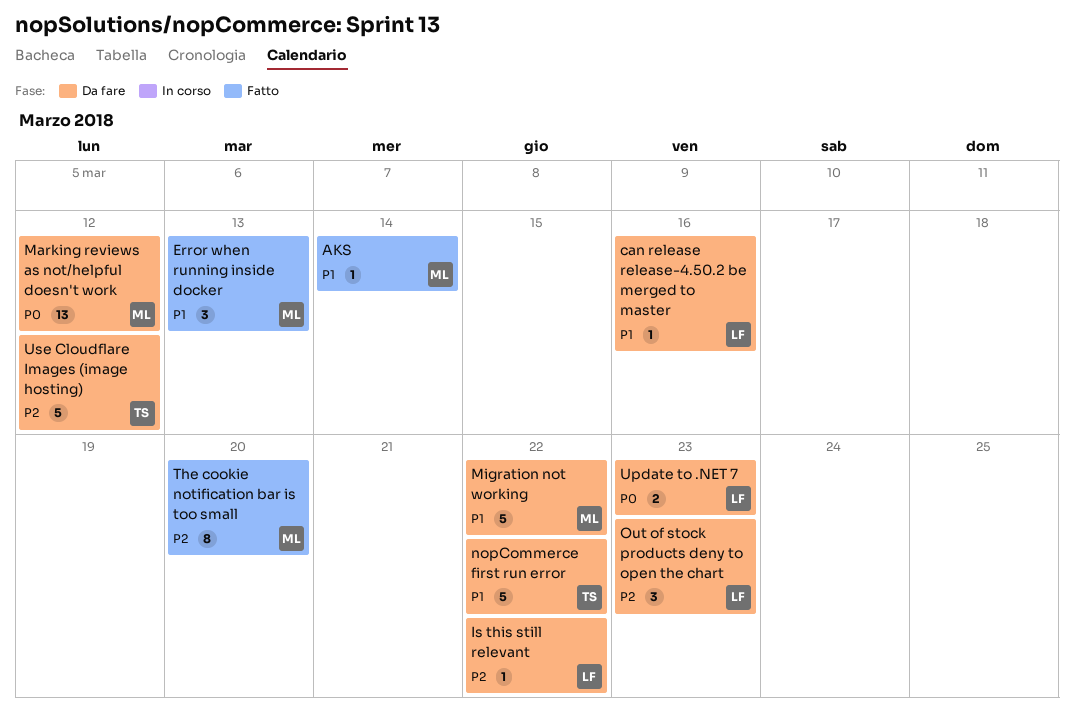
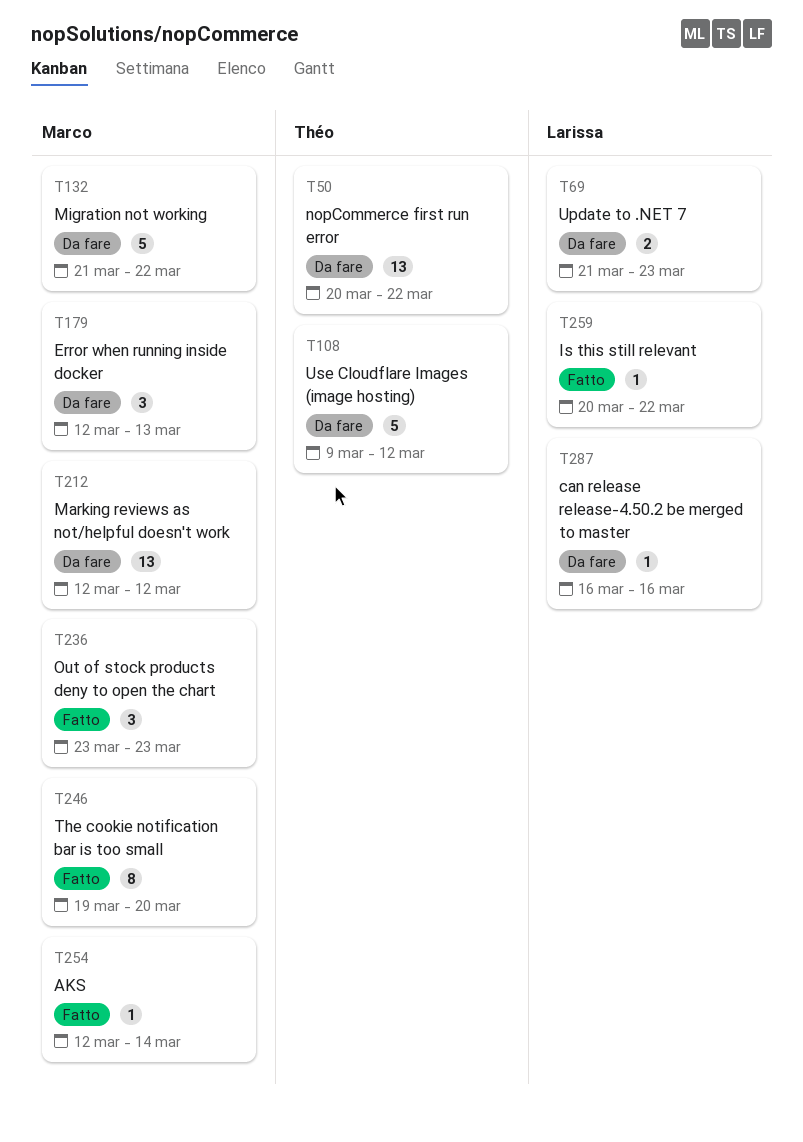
Error when running inside docker, status: Fatto -> Da fare
Is this still relevant, status: Da fare -> Fatto
nopCommerce first run error, estimate: 5 -> 13
Out of stock products deny to open the chart, status: Da fare -> Fatto
Out of stock products deny to open the chart, owner: Larissa -> Marco

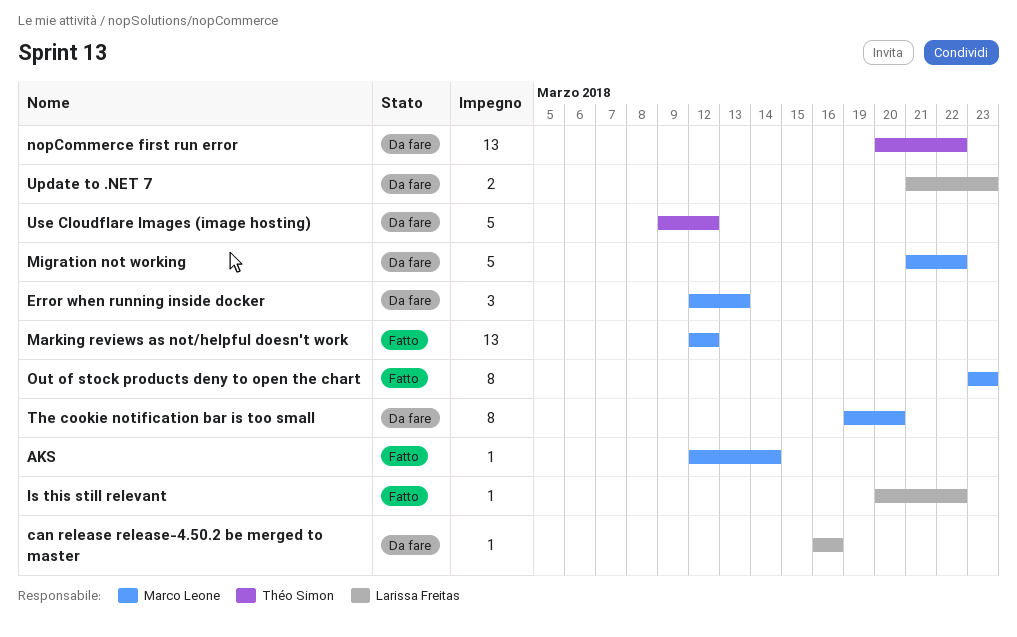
Marking reviews as not/helpful doesn't work, status: Da fare -> Fatto
Out of stock products deny to open the chart, estimate: 3 -> 8
The cookie notification bar is too small, status: Fatto -> Da fare

